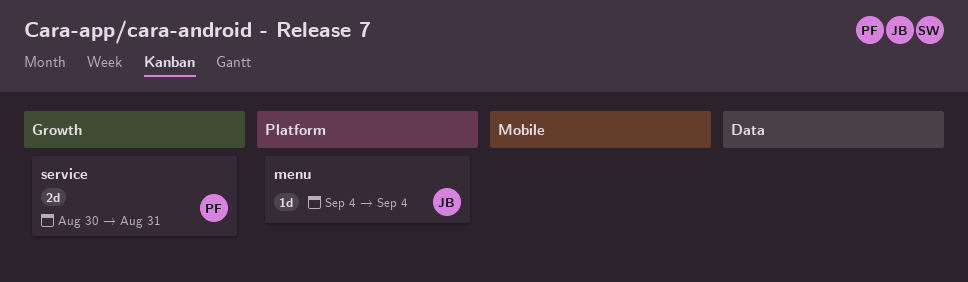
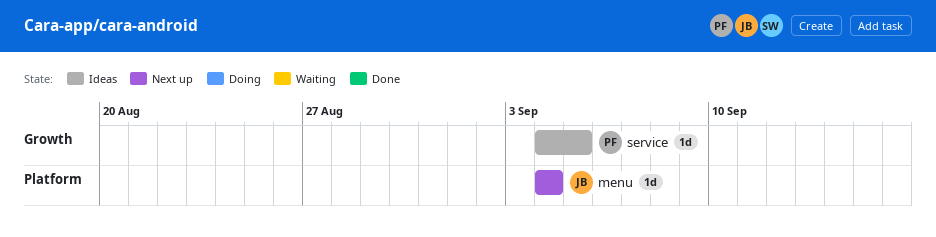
service, estimate: 2d -> 1d
service, start: Aug 30 -> Sep 4
service, due: Aug 31 -> Sep 5

